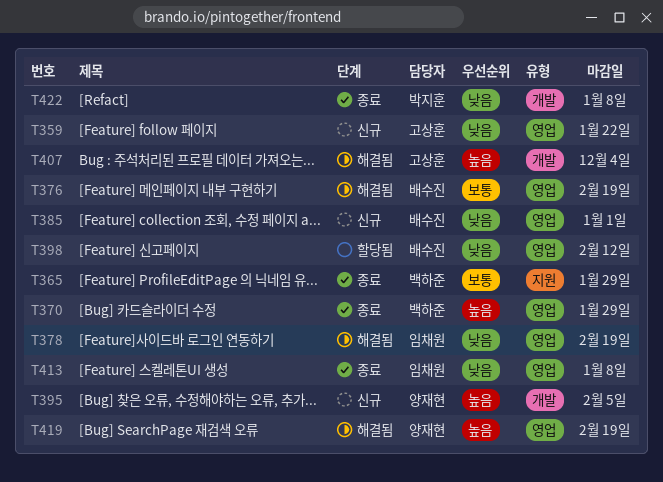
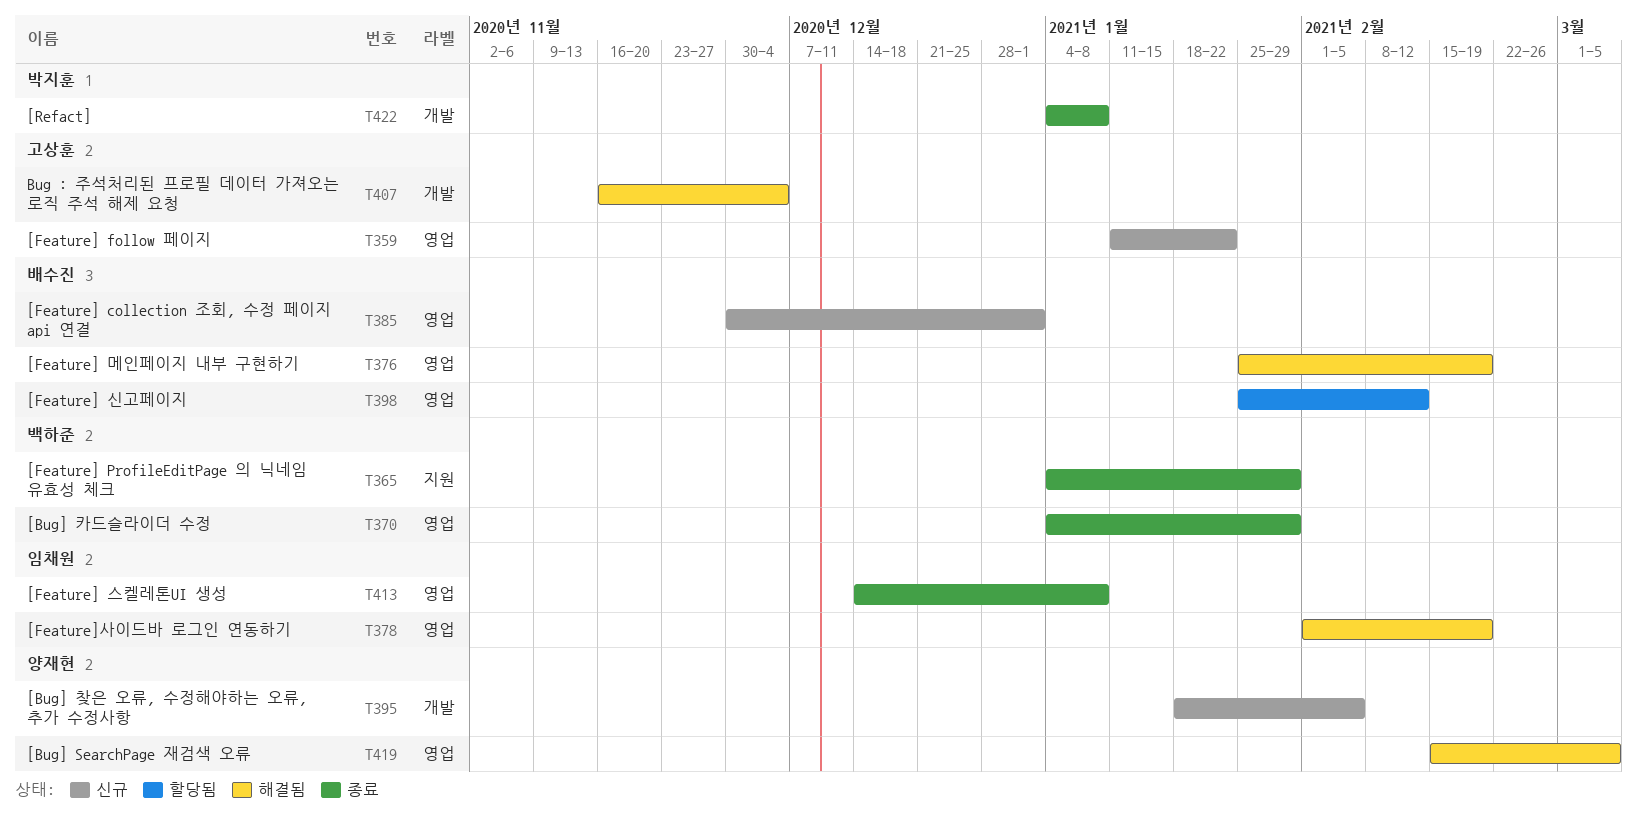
T419, due: Feb 19 -> Mar 5

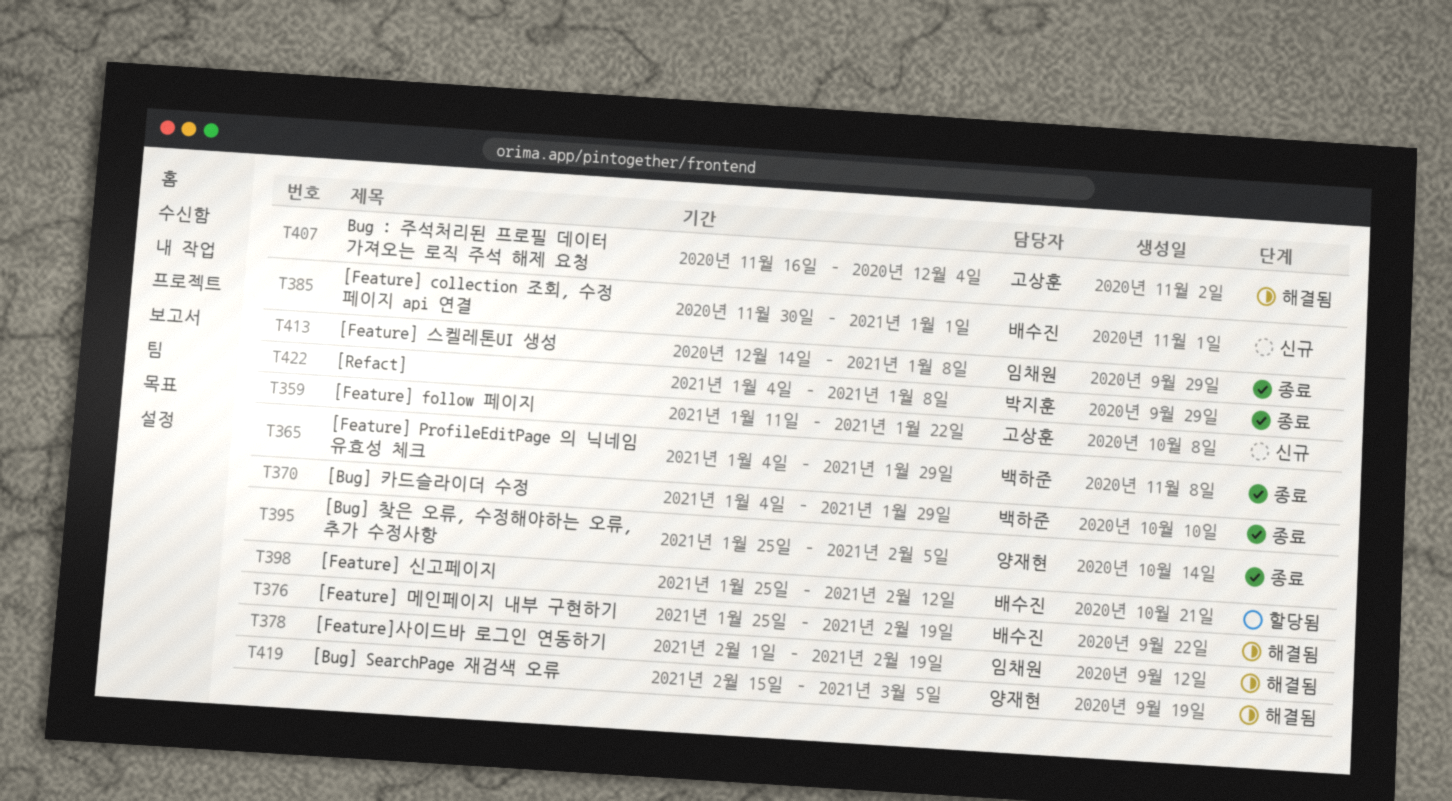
T395, status: 신규 -> 종료
T395, start: Jan 18 -> Jan 25

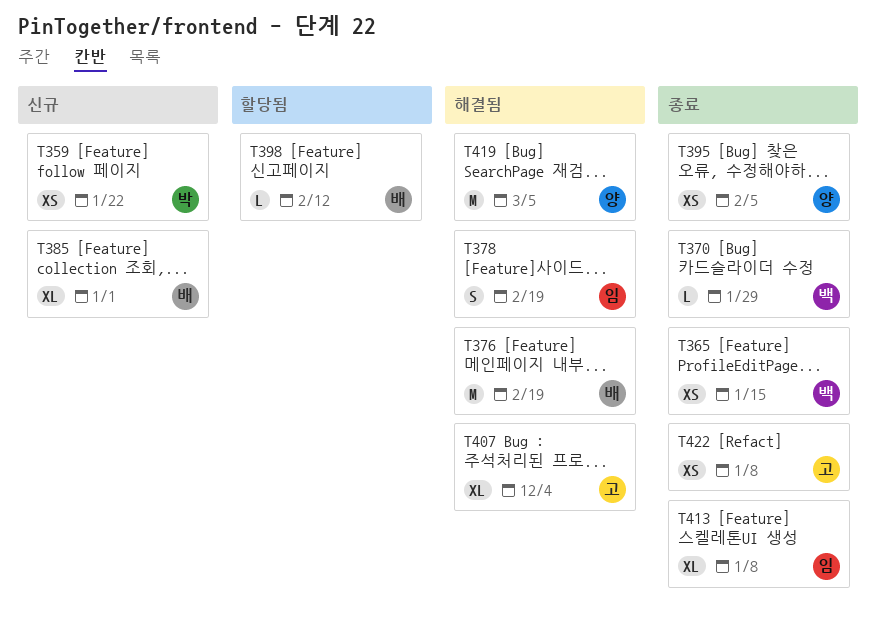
T359, owner: 고상훈 -> 박지훈
T365, due: Jan 29 -> Jan 15
T422, owner: 박지훈 -> 고상훈

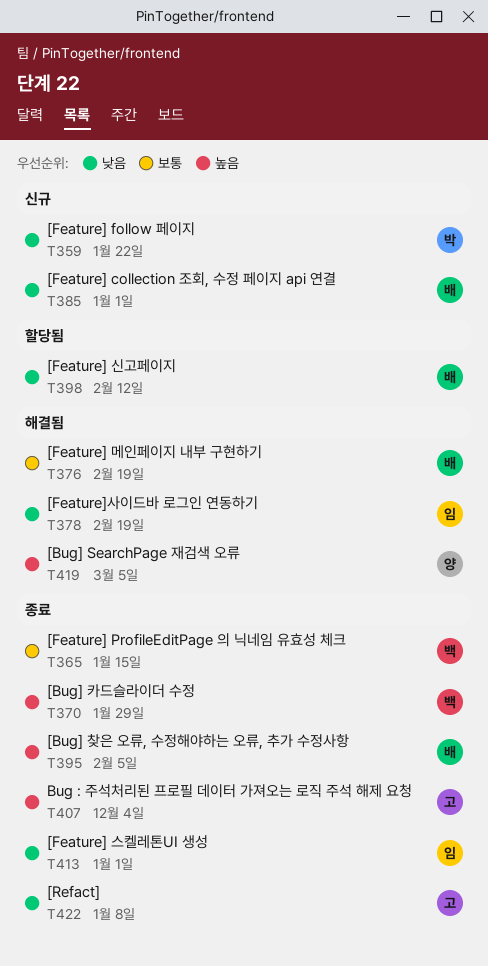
T395, owner: 양 -> 배
T407, status: 해결됨 -> 종료
T413, due: Jan 8 -> Jan 1

